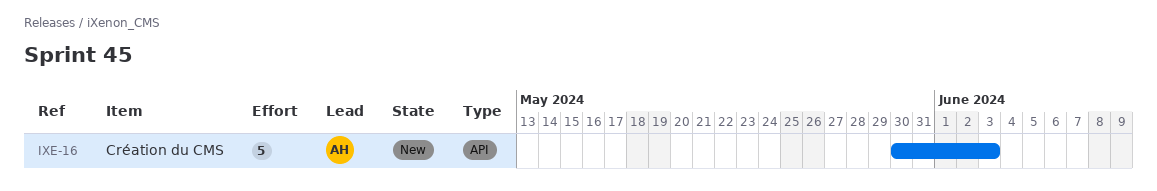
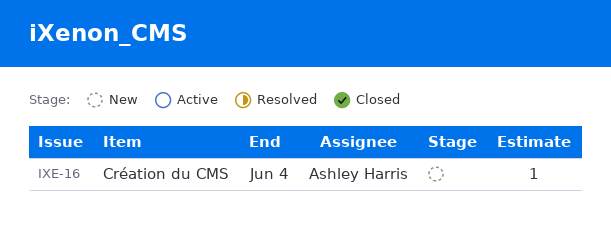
IXE-16, estimate: 5 -> 1
IXE-16, due: Jun 3 -> Jun 4

